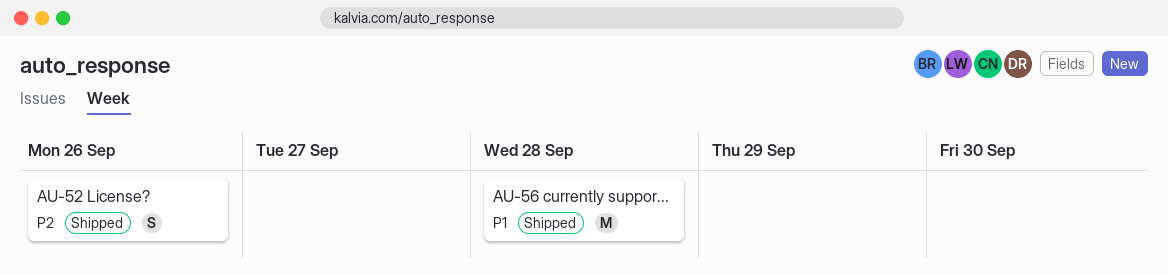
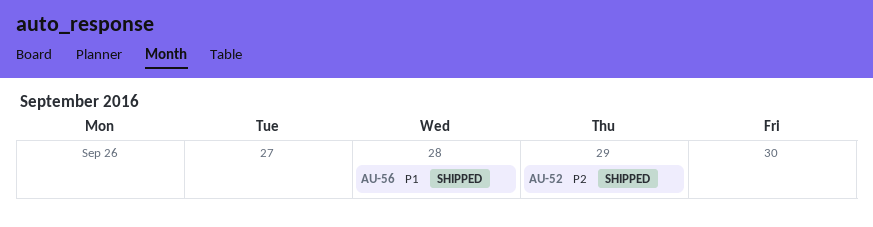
AU-52, due: Sep 26 -> Sep 29

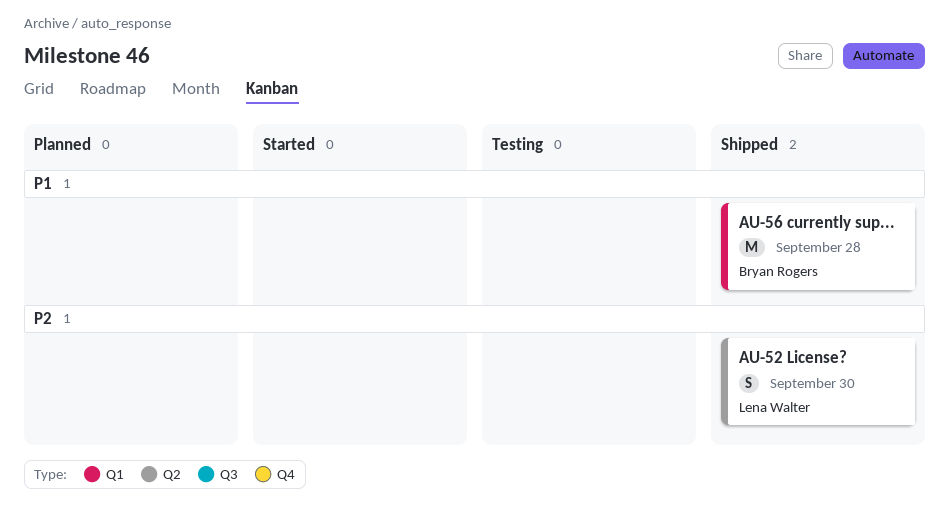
AU-52, due: Sep 29 -> Sep 30

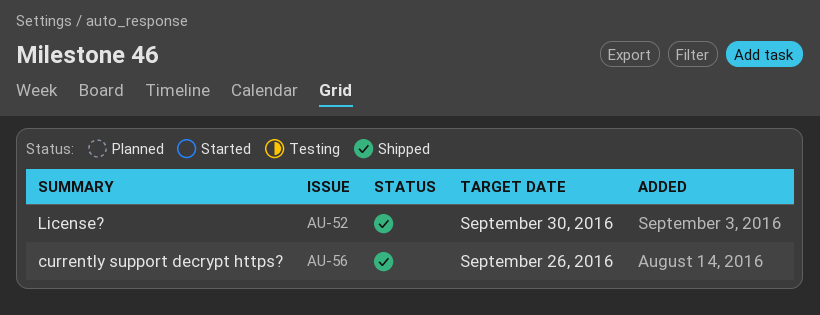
AU-56, due: Sep 28 -> Sep 26

